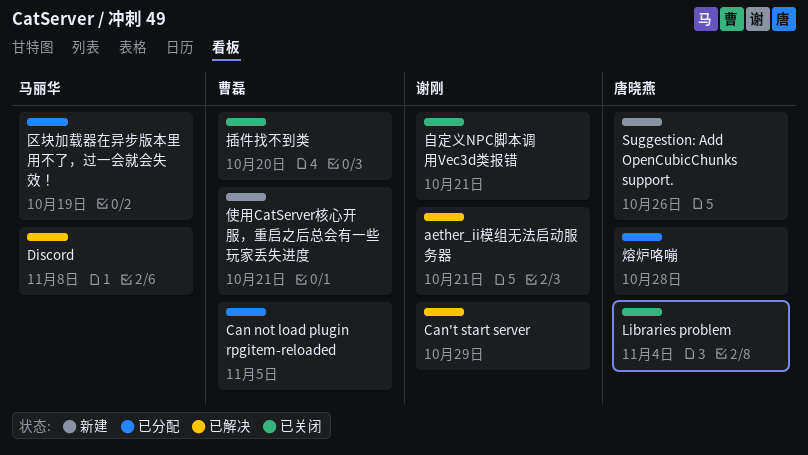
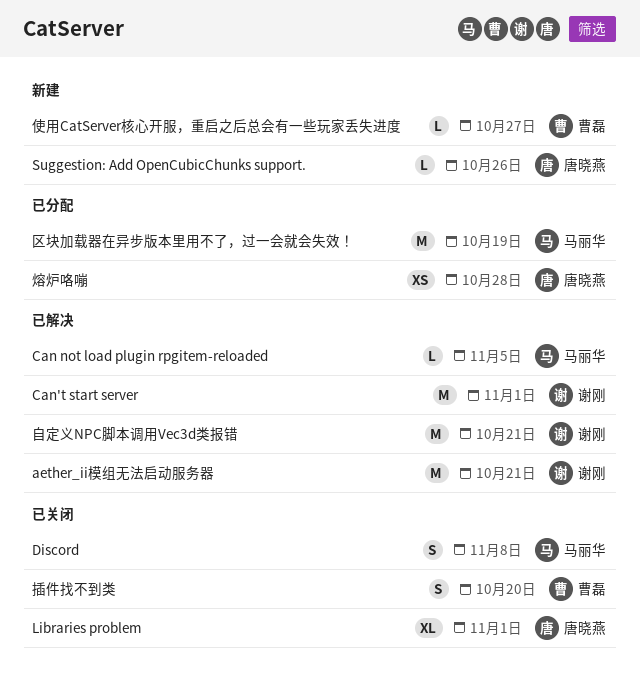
Can not load plugin rpgitem-reloaded, status: 已分配 -> 已解决
Can not load plugin rpgitem-reloaded, owner: 曹磊 -> 马丽华
Can't start server, due: Oct 29 -> Nov 1
Discord, status: 已解决 -> 已关闭
Libraries problem, due: Nov 4 -> Nov 1
使用CatServer核心开服，重启之后总会有一些玩家丢失进度, due: Oct 21 -> Oct 27
自定义NPC脚本调用Vec3d类报错, status: 已关闭 -> 已解决

